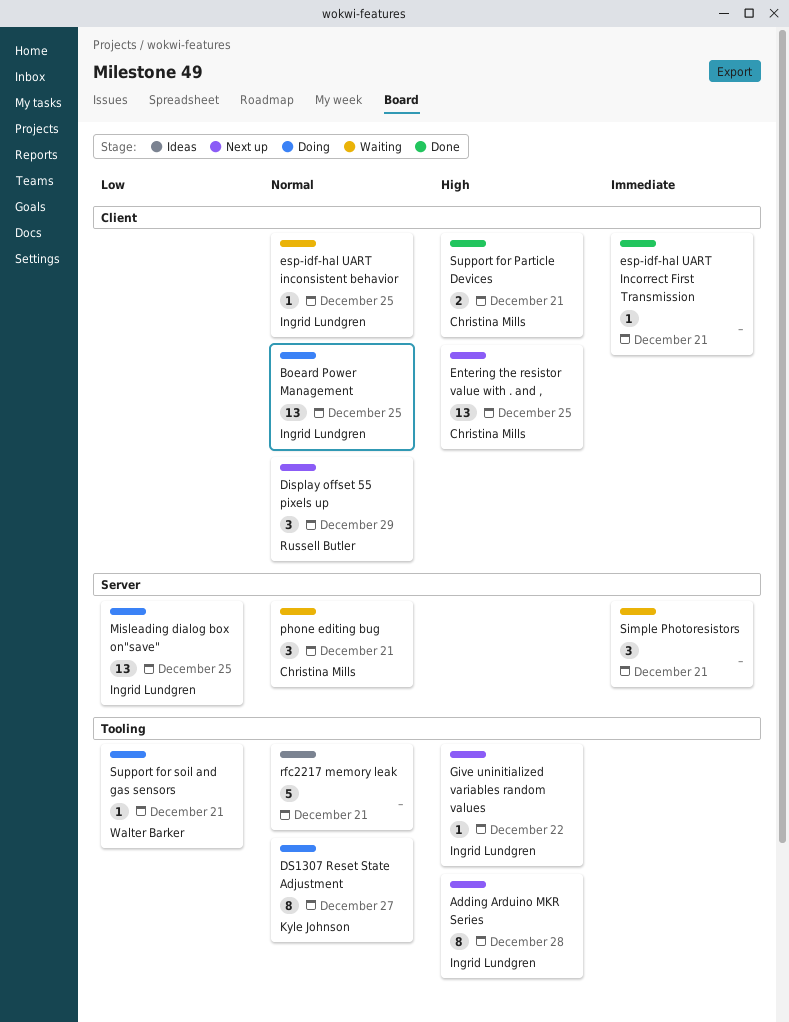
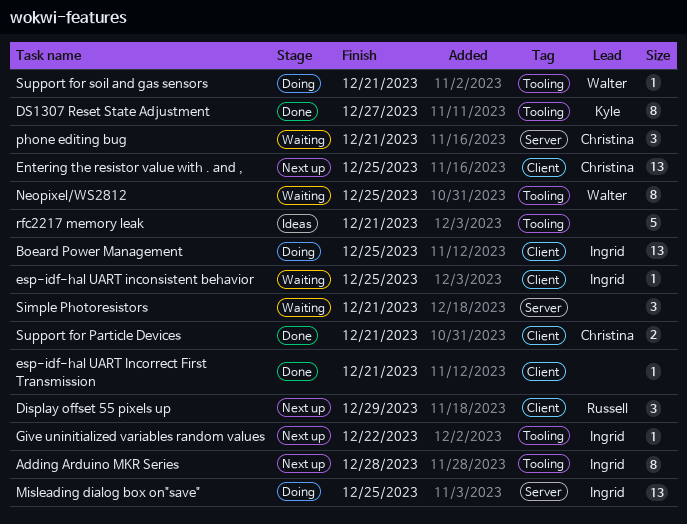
DS1307 Reset State Adjustment, status: Doing -> Done
Neopixel/WS2812: none -> present

